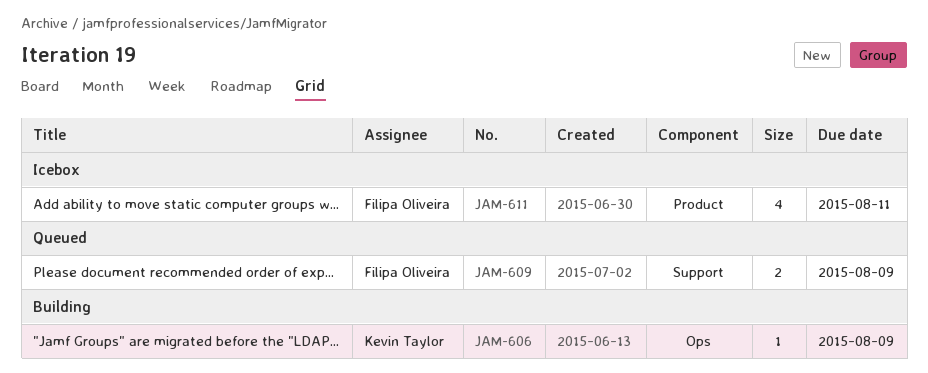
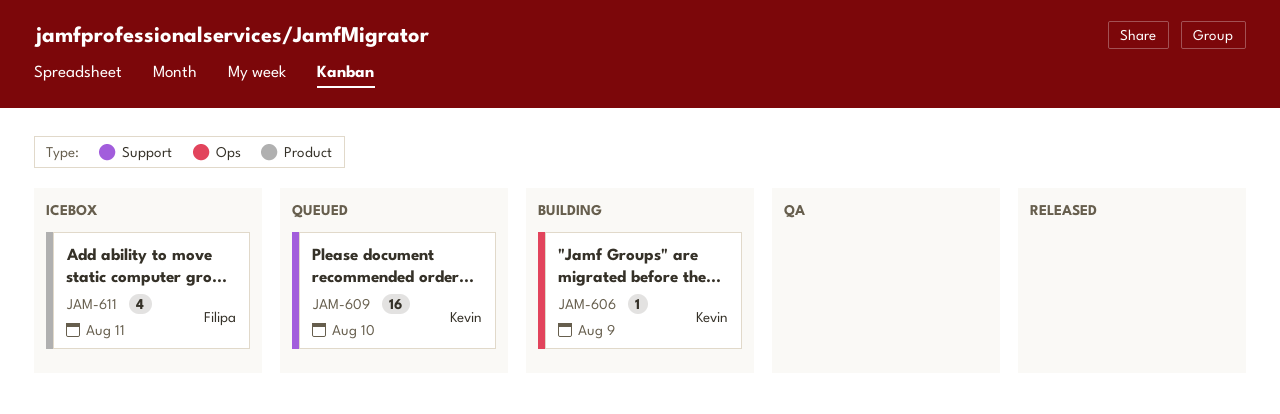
JAM-609, owner: Filipa Oliveira -> Kevin Taylor
JAM-609, estimate: 2 -> 16
JAM-609, due: Aug 9 -> Aug 10

